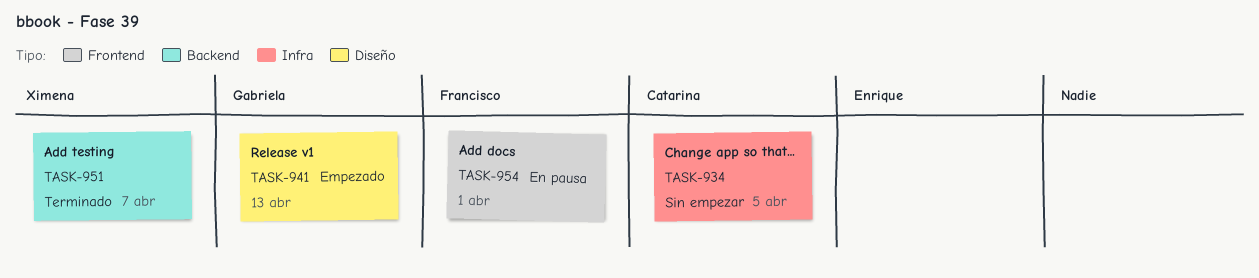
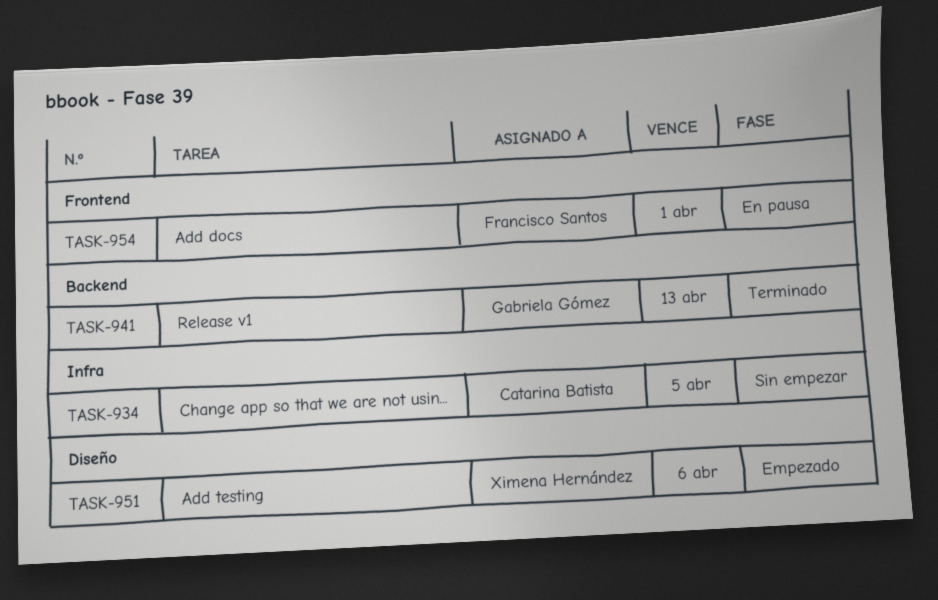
TASK-941, status: Empezado -> Terminado
TASK-941, label: Diseño -> Backend
TASK-951, status: Terminado -> Empezado
TASK-951, label: Backend -> Diseño
TASK-951, due: Apr 7 -> Apr 6

